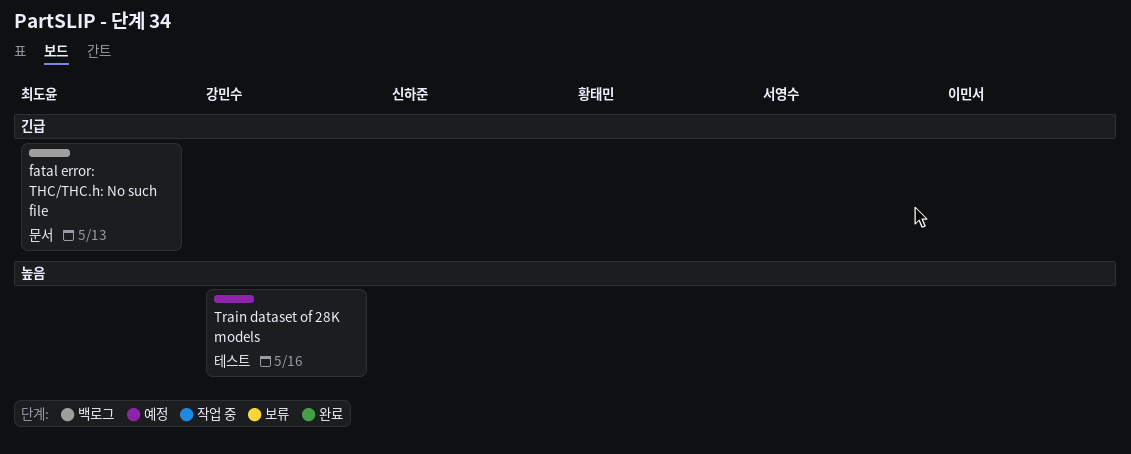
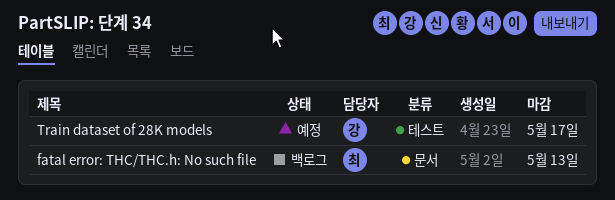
Train dataset of 28K models, due: May 16 -> May 17

